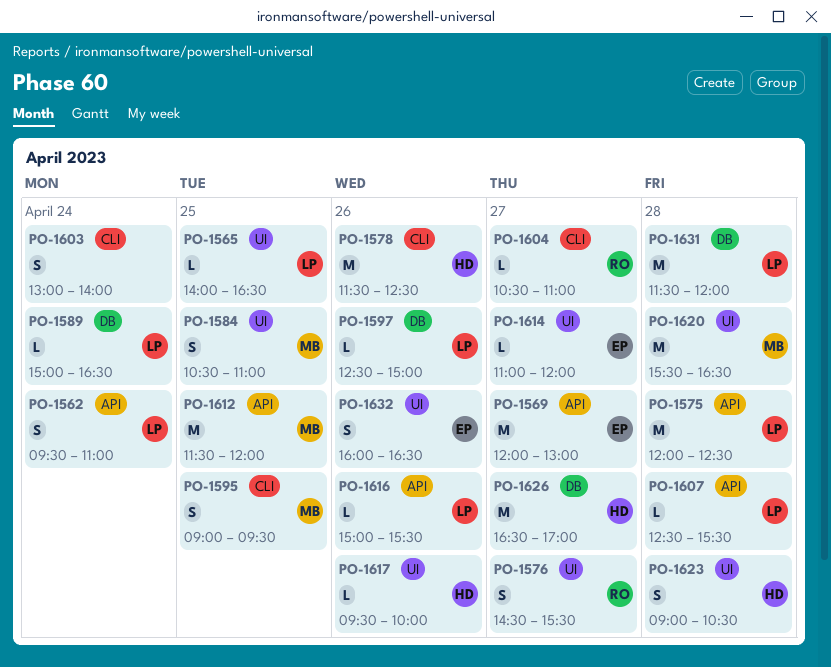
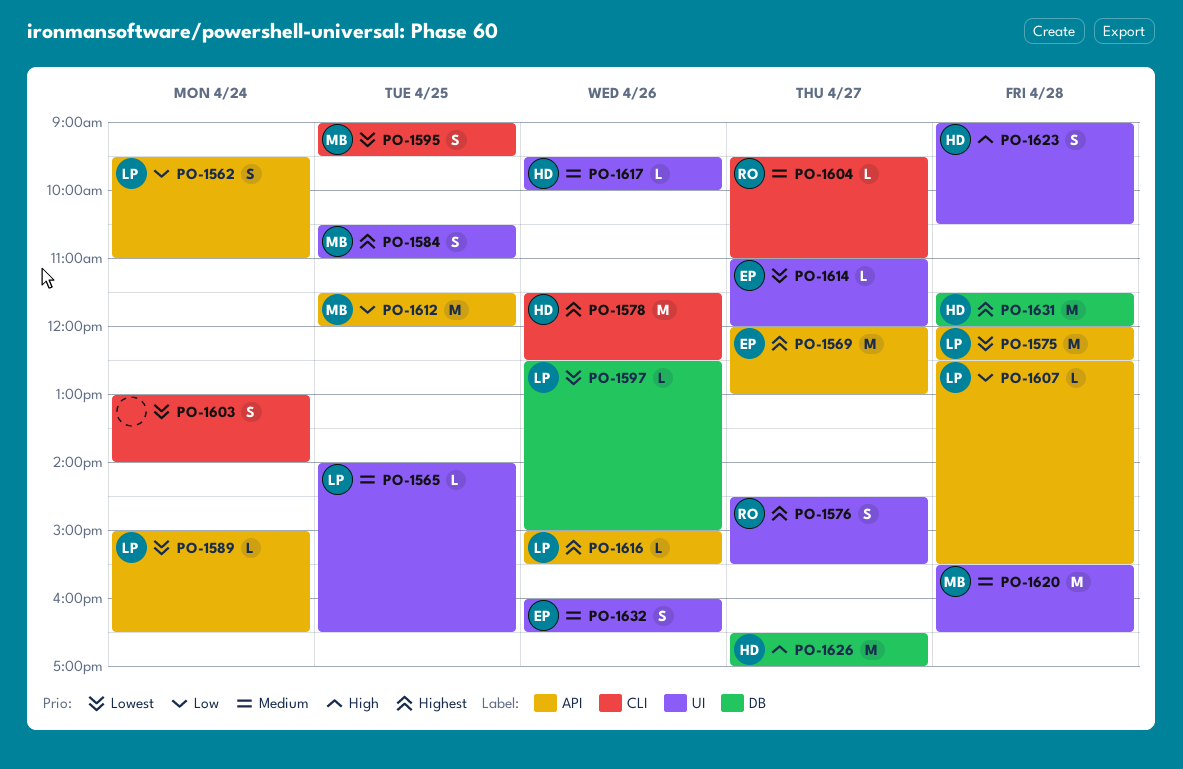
PO-1589, label: DB -> API
PO-1604, begins: 10:30 -> 09:30
PO-1631, owner: LP -> HD

